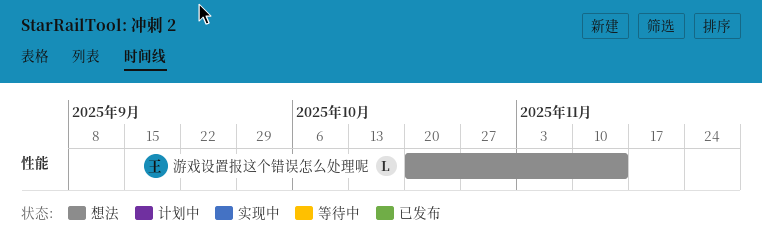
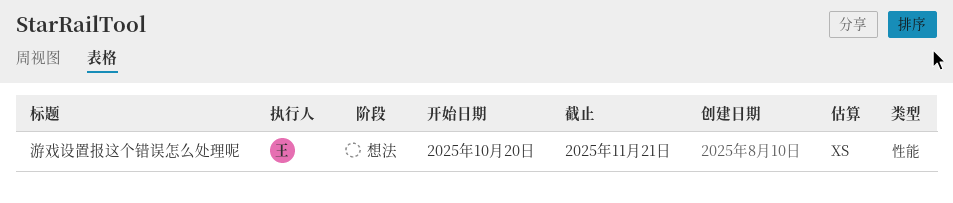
游戏设置报这个错误怎么处理呢, estimate: L -> XS
游戏设置报这个错误怎么处理呢, due: Nov 14 -> Nov 21

